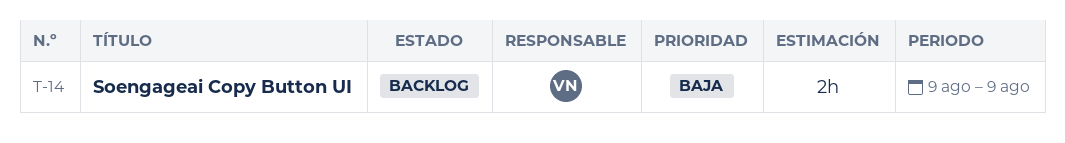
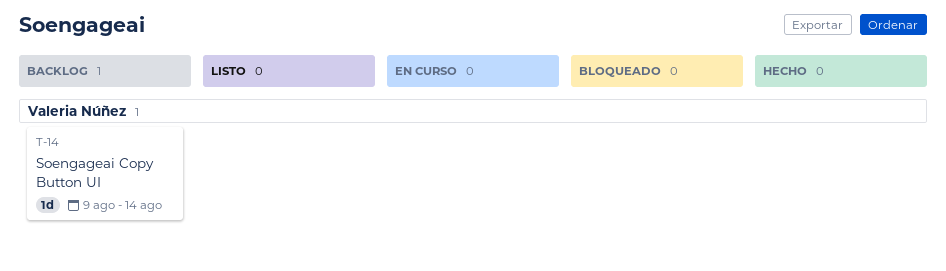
T-14, estimate: 2h -> 1d
T-14, due: Aug 9 -> Aug 14

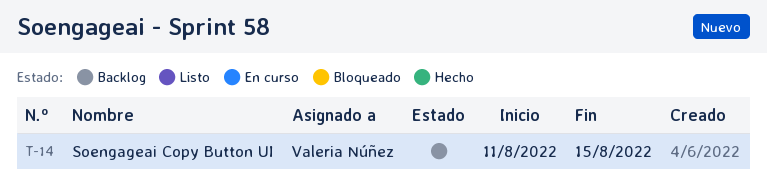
T-14, start: Aug 9 -> Aug 11
T-14, due: Aug 14 -> Aug 15

